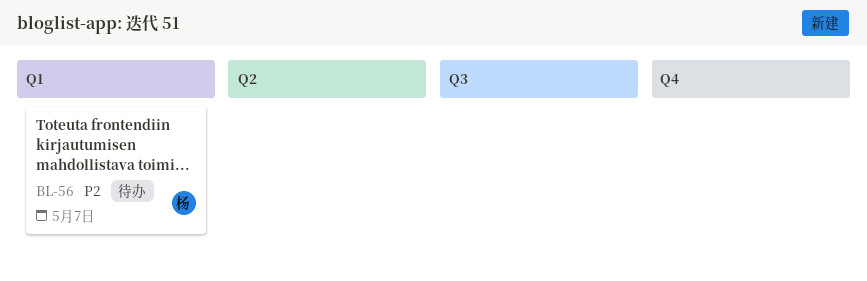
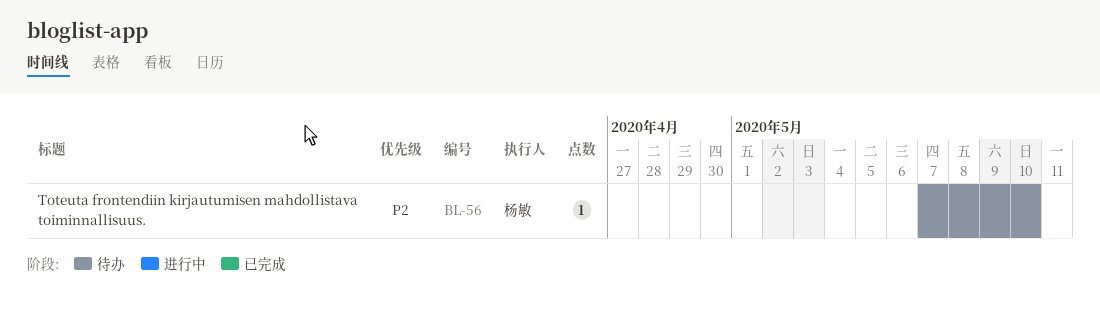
BL-56, due: May 7 -> May 10

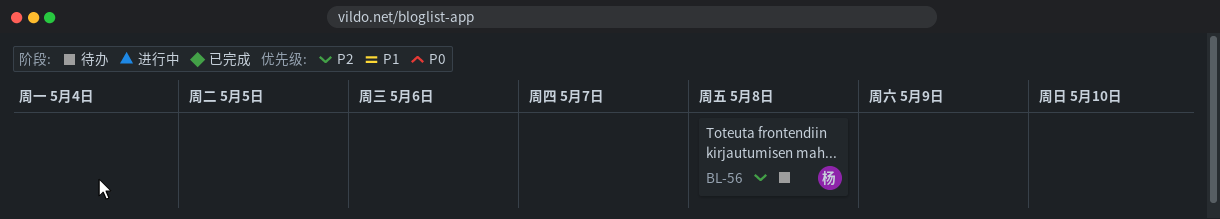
BL-56, due: May 10 -> May 8

